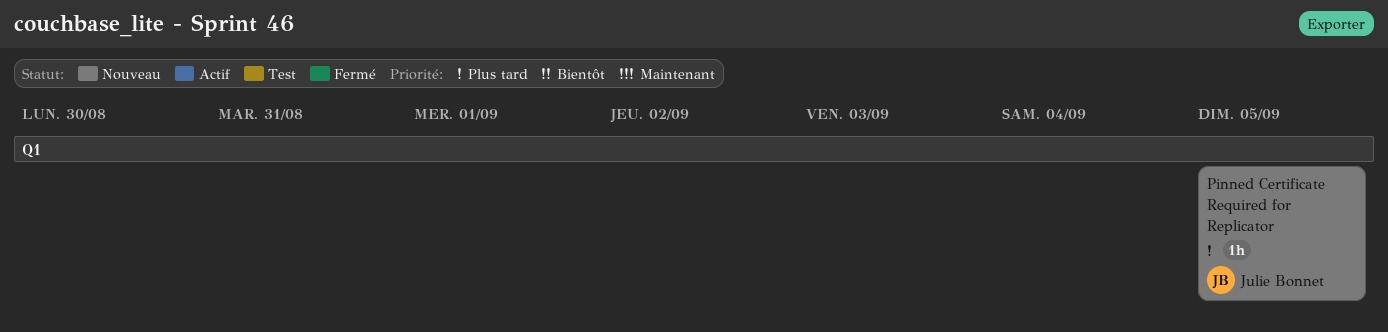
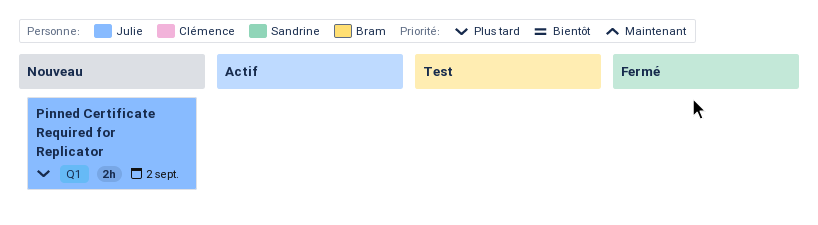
Pinned Certificate Required for Replicator, estimate: 1h -> 2h
Pinned Certificate Required for Replicator, due: Sep 5 -> Sep 2

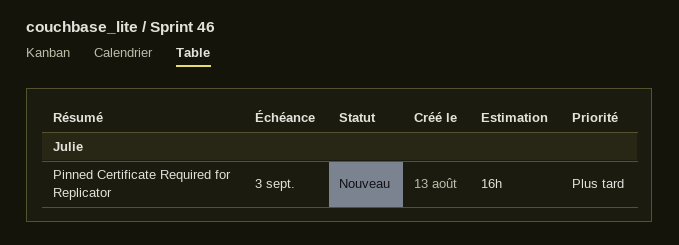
Pinned Certificate Required for Replicator, estimate: 2h -> 16h
Pinned Certificate Required for Replicator, due: Sep 2 -> Sep 3

